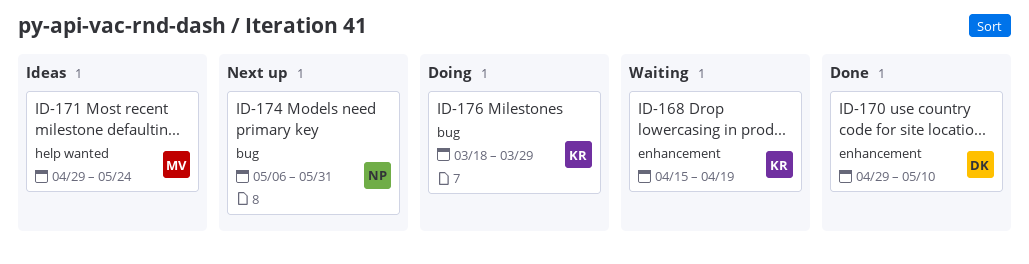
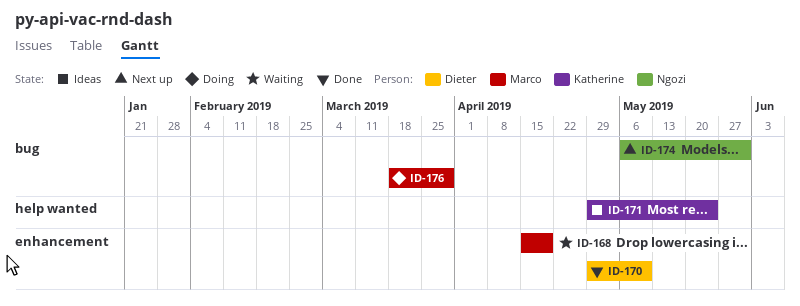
ID-168, owner: Katherine -> Marco
ID-171, owner: Marco -> Katherine
ID-176, owner: Katherine -> Marco

